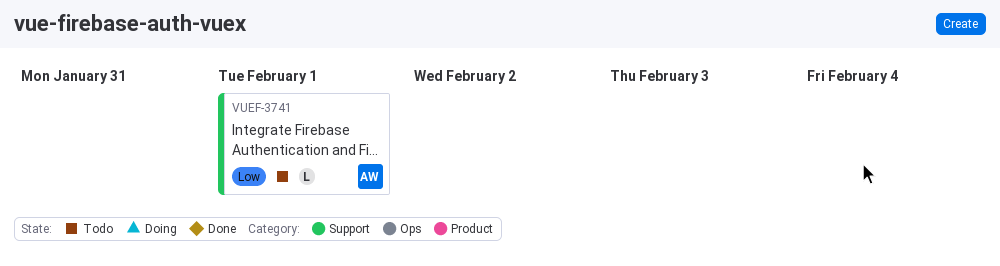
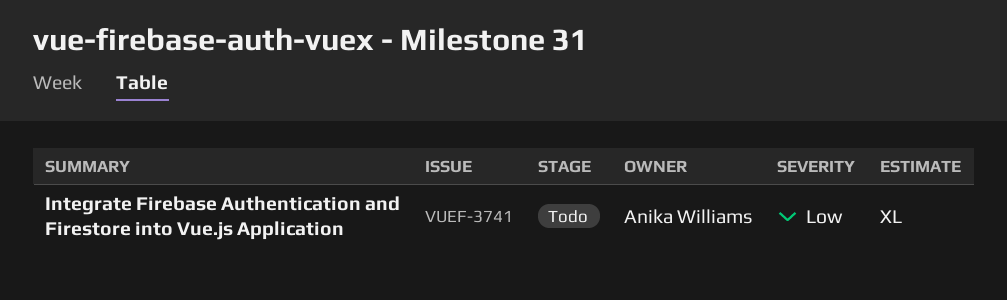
VUEF-3741, estimate: L -> XL

